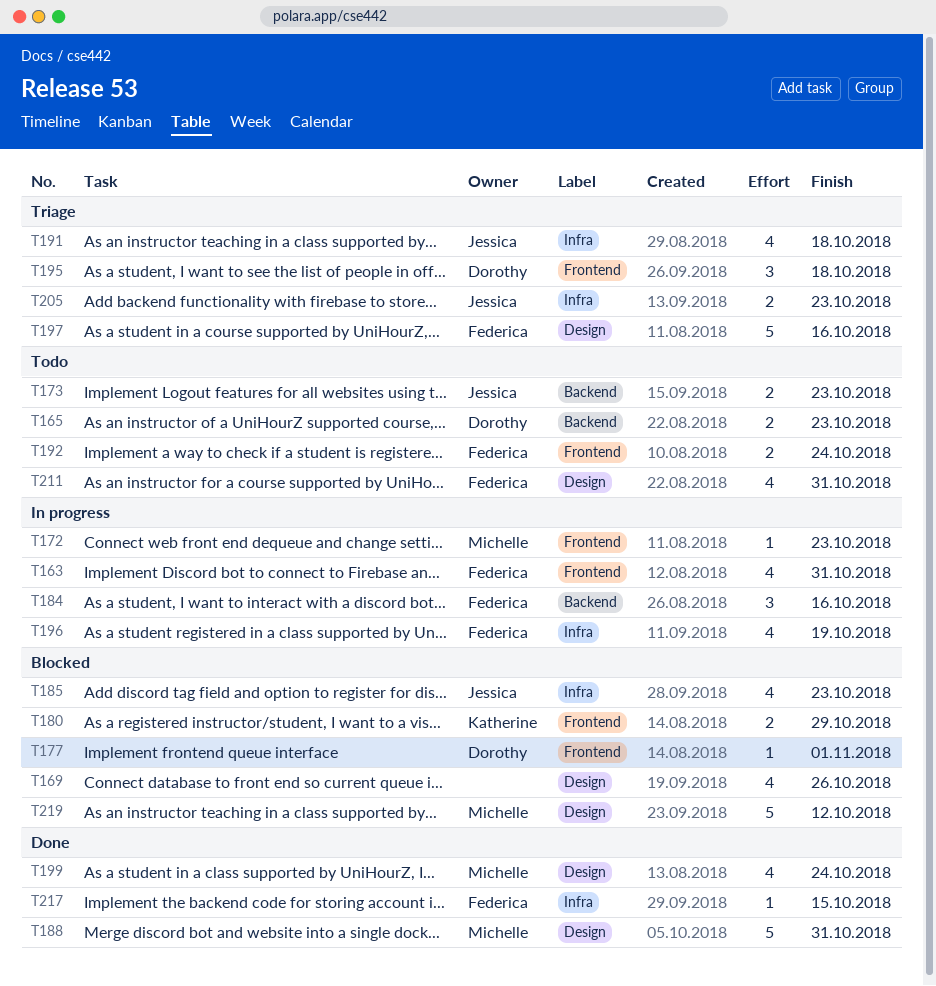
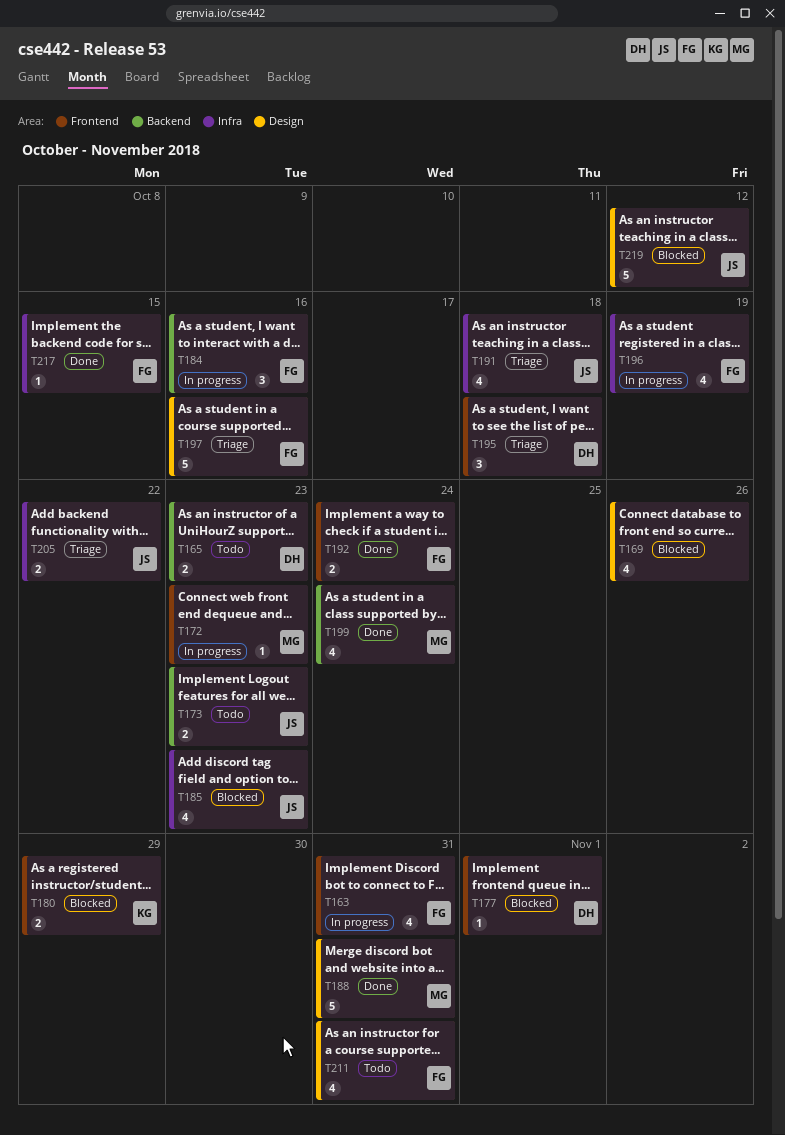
T192, status: Todo -> Done
T199, label: Design -> Backend
T205, due: Oct 23 -> Oct 22
T219, owner: Michelle -> Jessica

